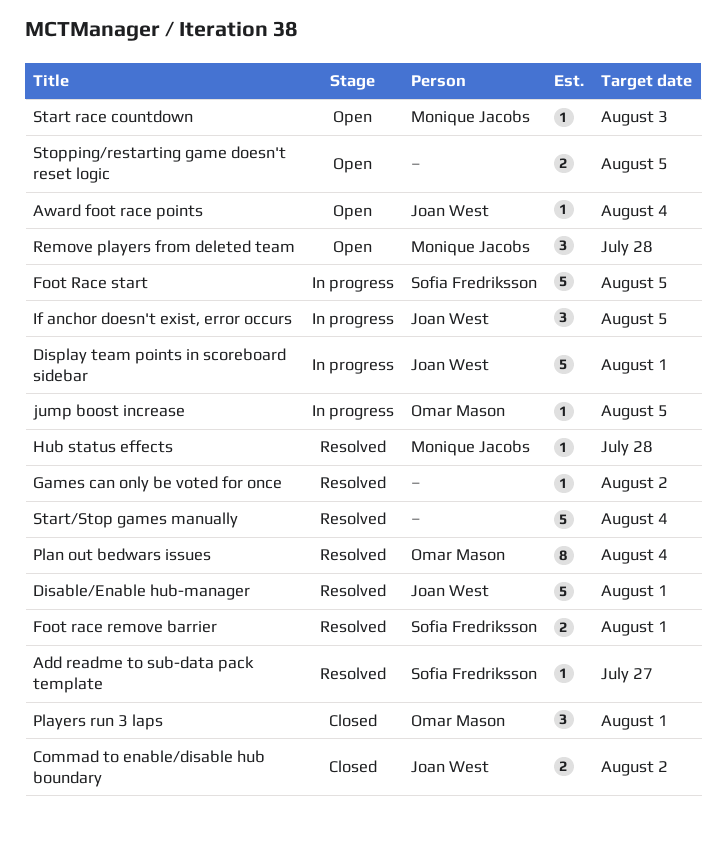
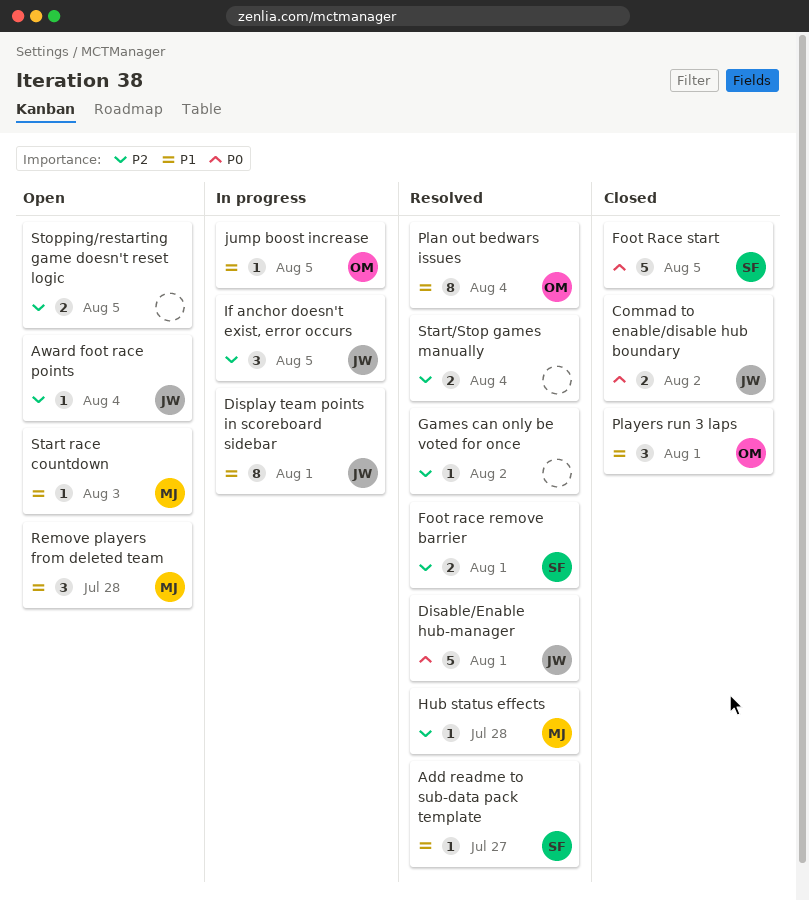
Display team points in scoreboard sidebar, estimate: 5 -> 8
Foot Race start, status: In progress -> Closed
Start/Stop games manually, estimate: 5 -> 2

